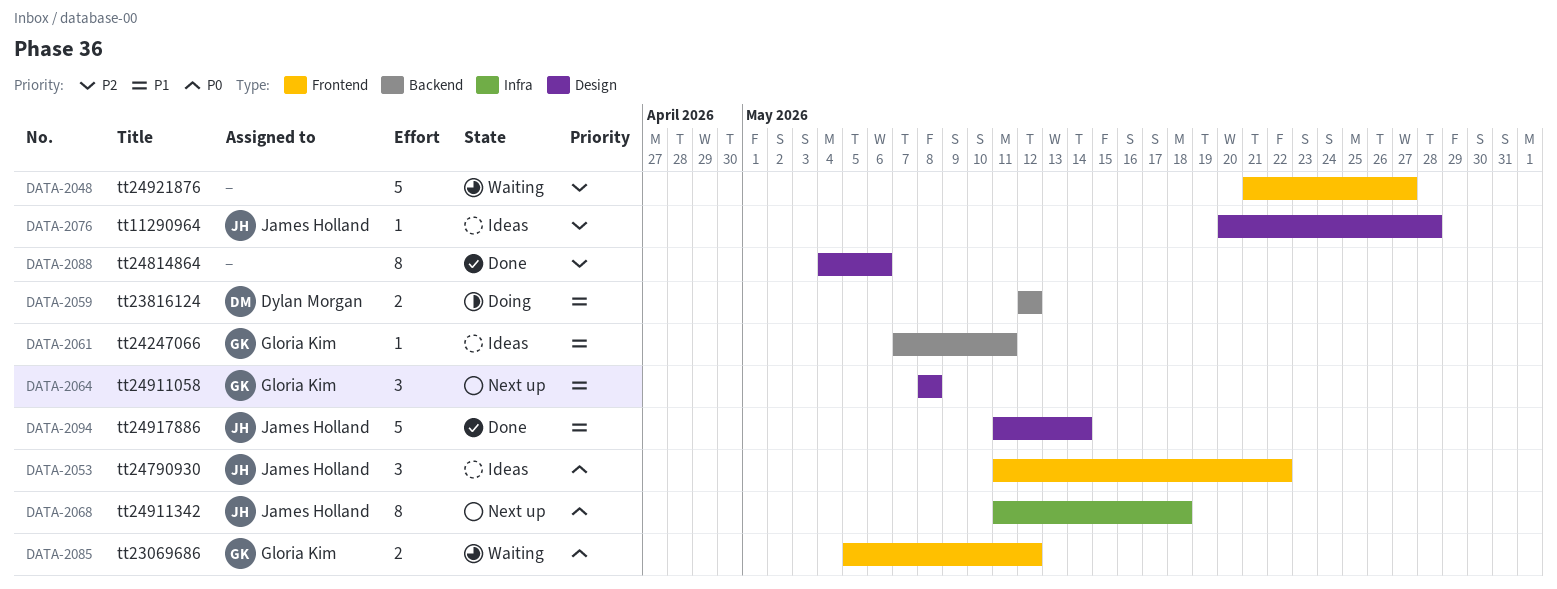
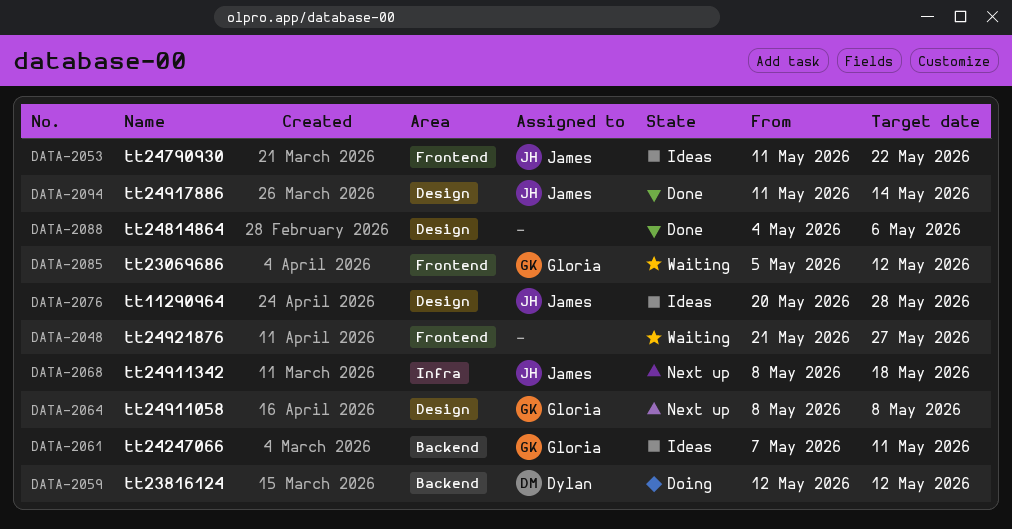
DATA-2068, start: May 11 -> May 8

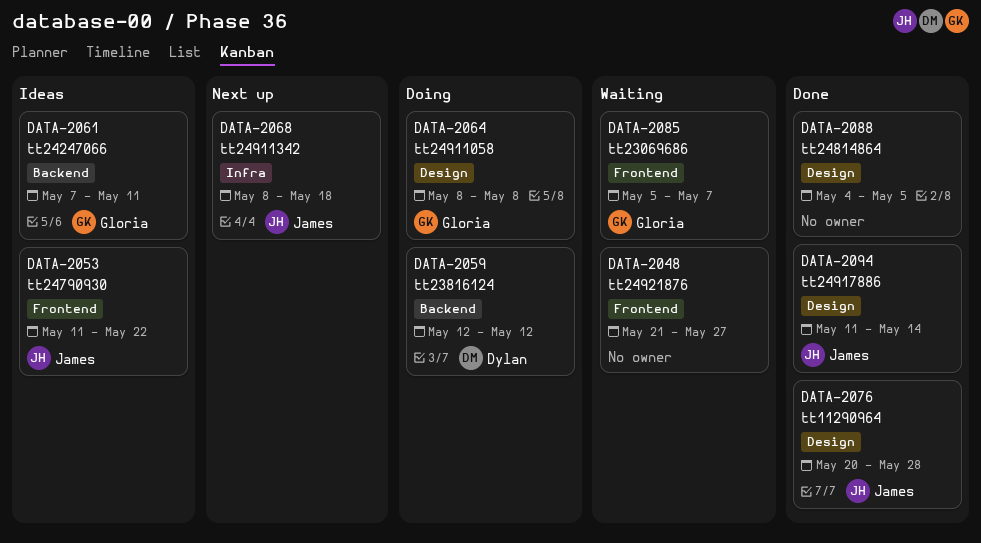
DATA-2064, status: Next up -> Doing
DATA-2076, status: Ideas -> Done
DATA-2085, due: May 12 -> May 7
DATA-2088, due: May 6 -> May 5

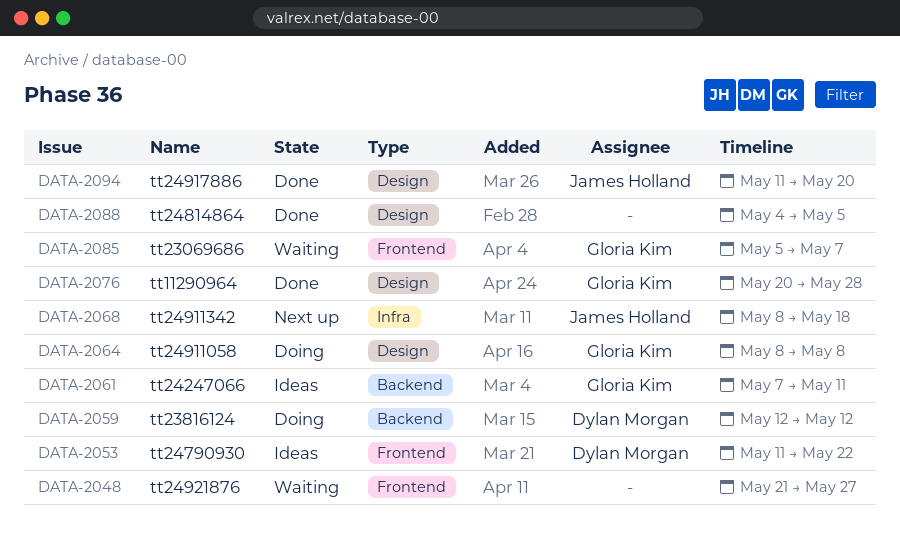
DATA-2053, owner: James Holland -> Dylan Morgan
DATA-2076, owner: James Holland -> Gloria Kim
DATA-2094, due: May 14 -> May 20

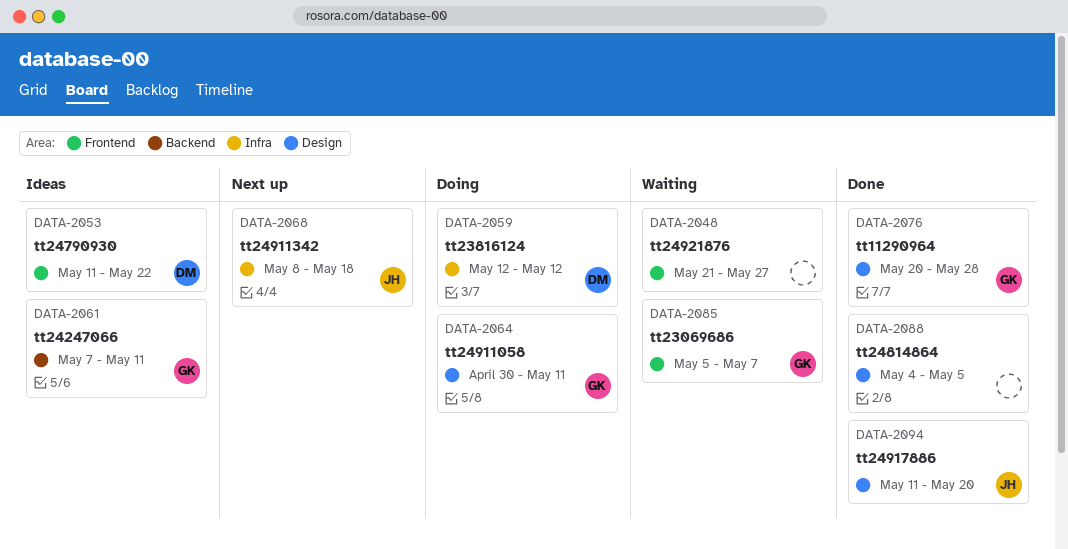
DATA-2059, label: Backend -> Infra
DATA-2064, start: May 8 -> Apr 30
DATA-2064, due: May 8 -> May 11

